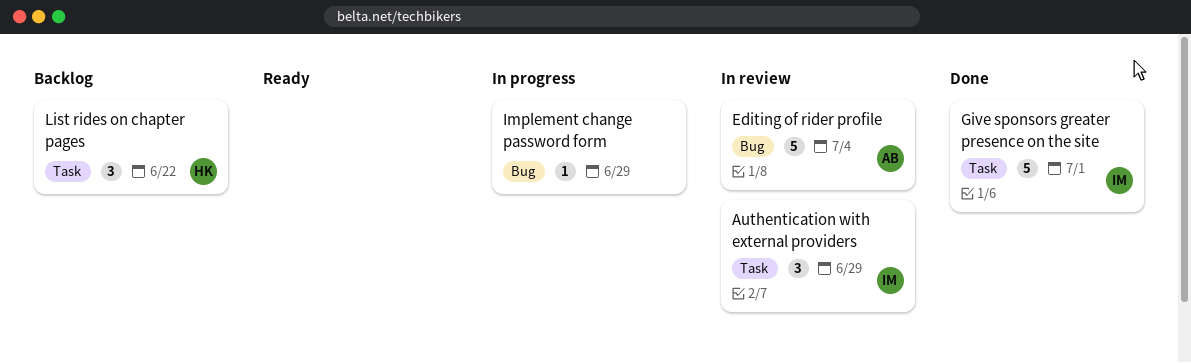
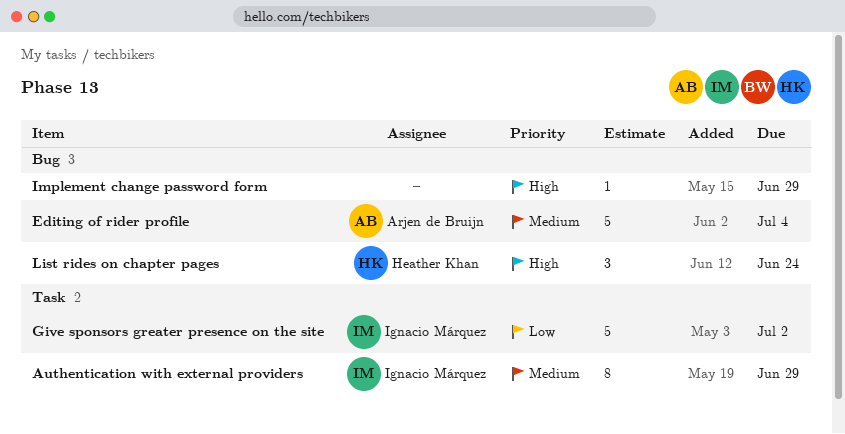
Authentication with external providers, estimate: 3 -> 8
Give sponsors greater presence on the site, due: Jul 1 -> Jul 2
List rides on chapter pages, label: Task -> Bug
List rides on chapter pages, due: Jun 22 -> Jun 24

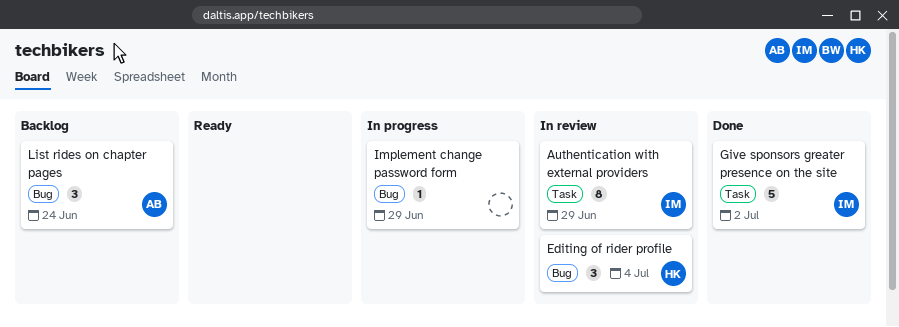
Editing of rider profile, owner: Arjen de Bruijn -> Heather Khan
Editing of rider profile, estimate: 5 -> 3
List rides on chapter pages, owner: Heather Khan -> Arjen de Bruijn

